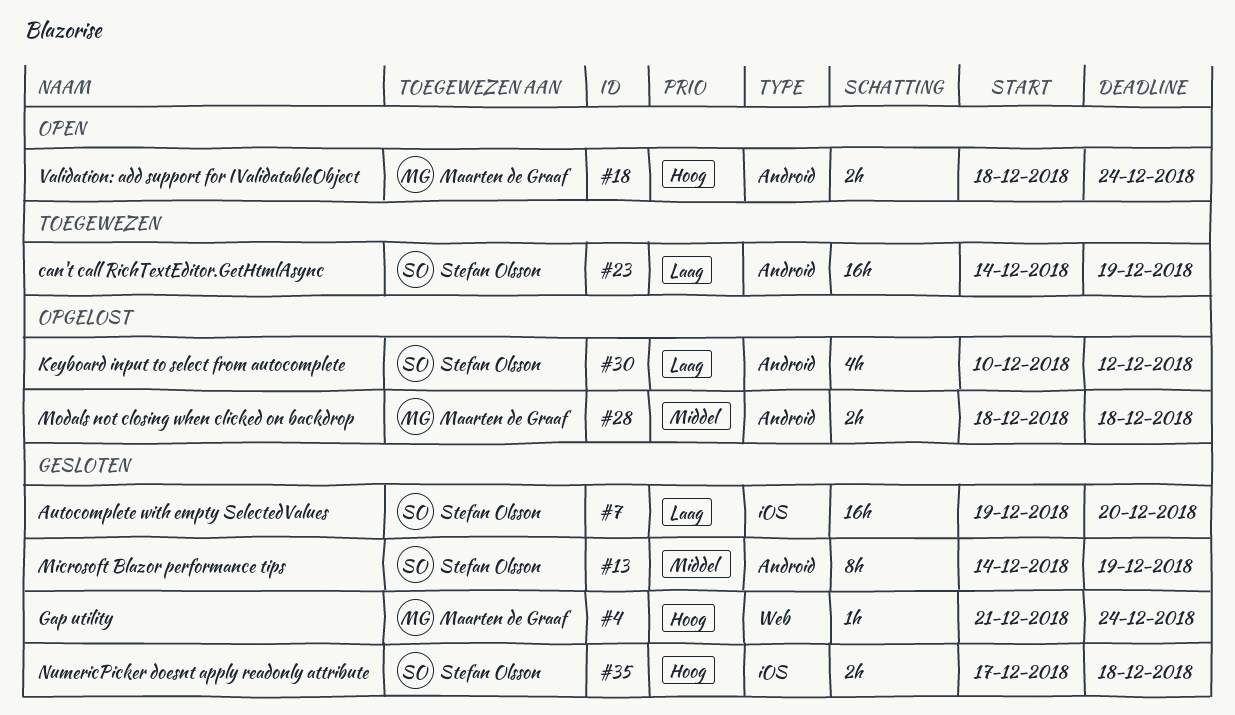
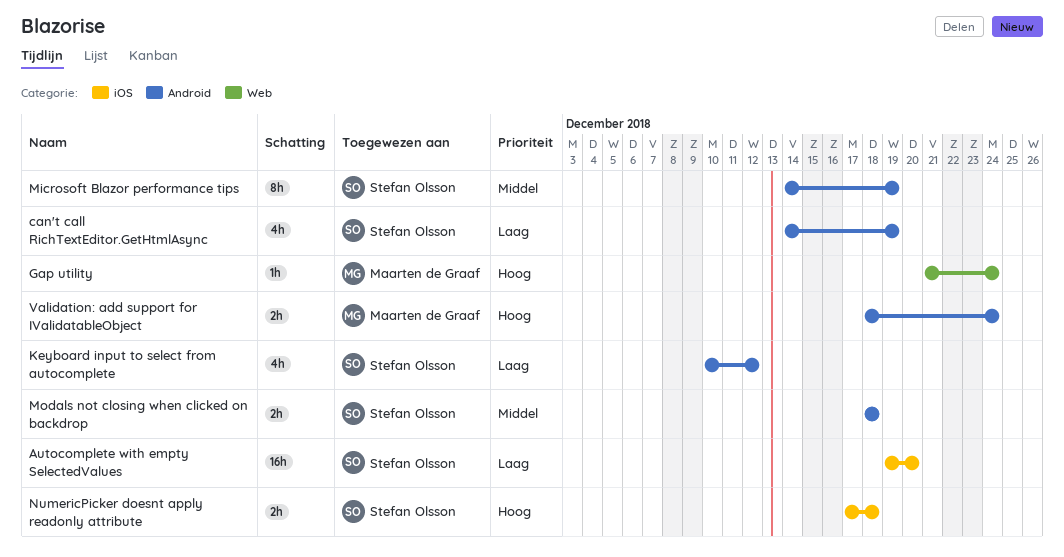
can't call RichTextEditor.GetHtmlAsync, estimate: 16h -> 4h
Modals not closing when clicked on backdrop, owner: Maarten de Graaf -> Stefan Olsson

